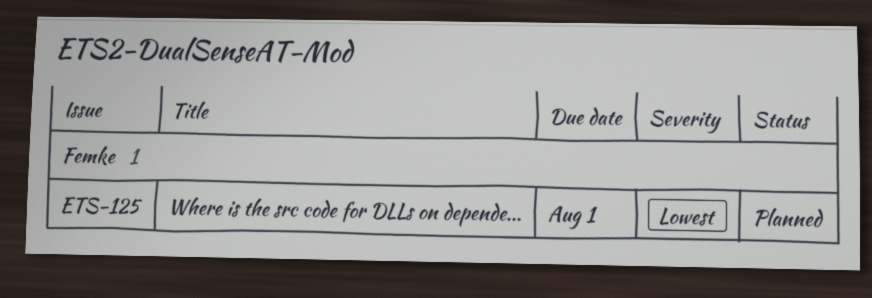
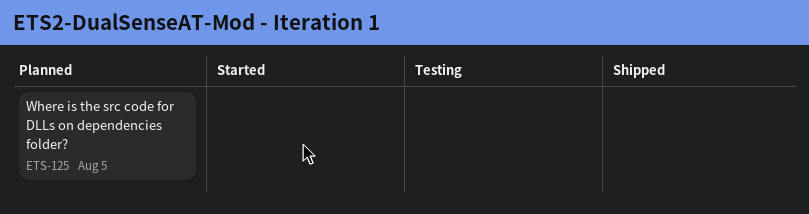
ETS-125, due: Aug 1 -> Aug 5

